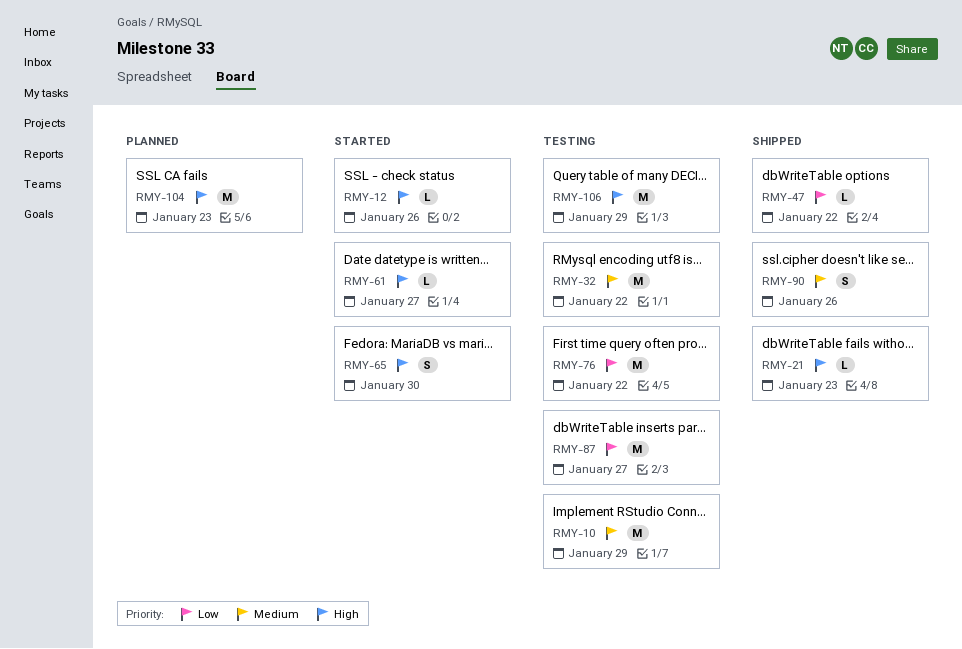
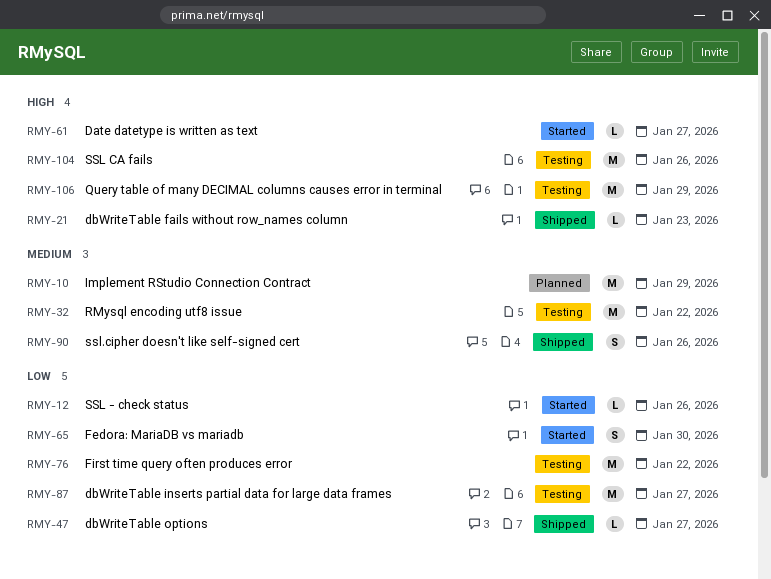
RMY-10, status: Testing -> Planned
RMY-12, priority: High -> Low
RMY-47, due: Jan 22 -> Jan 27
RMY-65, priority: High -> Low
RMY-104, status: Planned -> Testing
RMY-104, due: Jan 23 -> Jan 26

